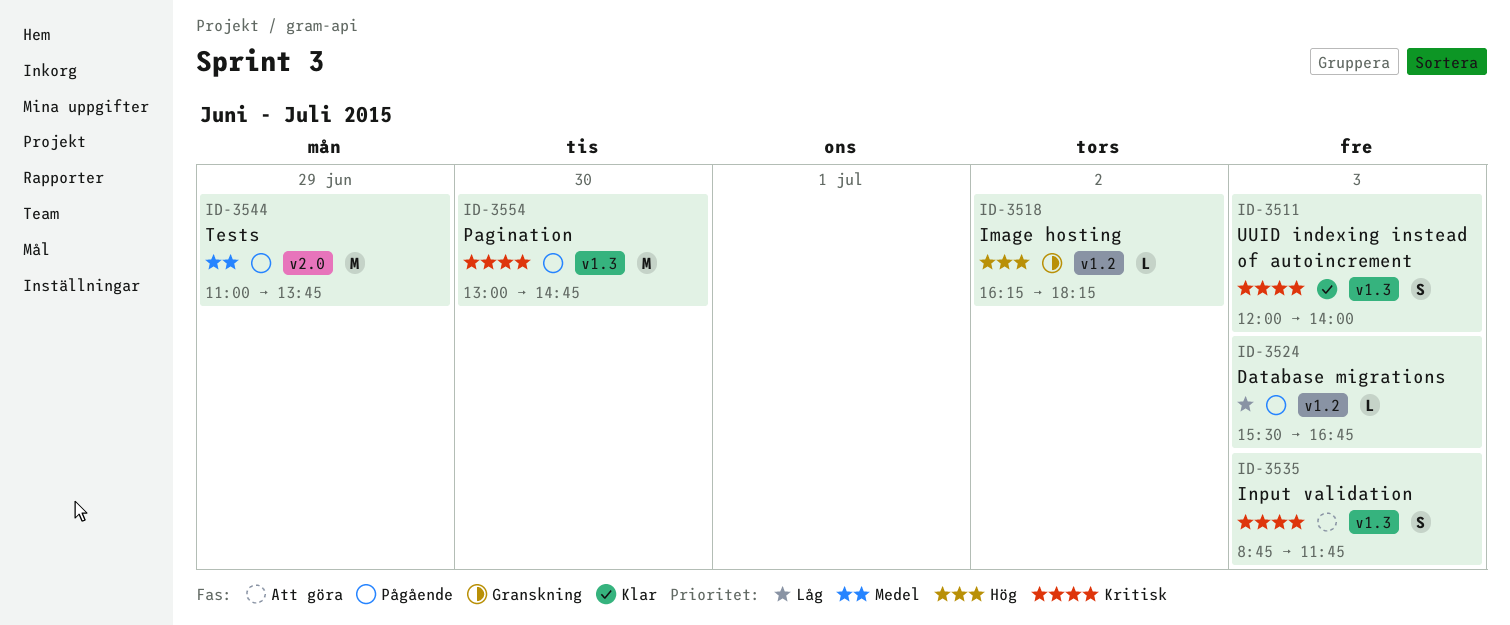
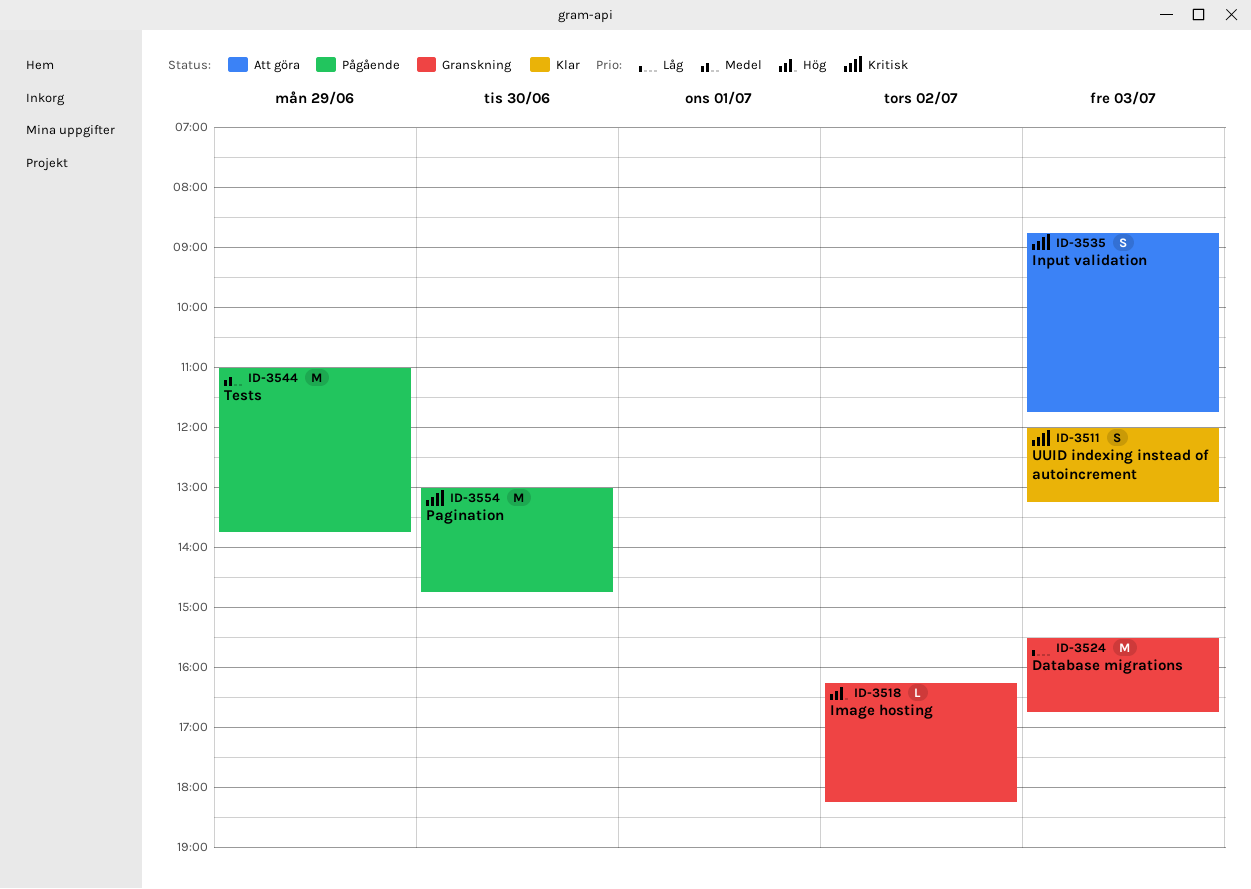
ID-3511, ends: 14:00 -> 13:15
ID-3524, status: Pågående -> Granskning
ID-3524, estimate: L -> M

